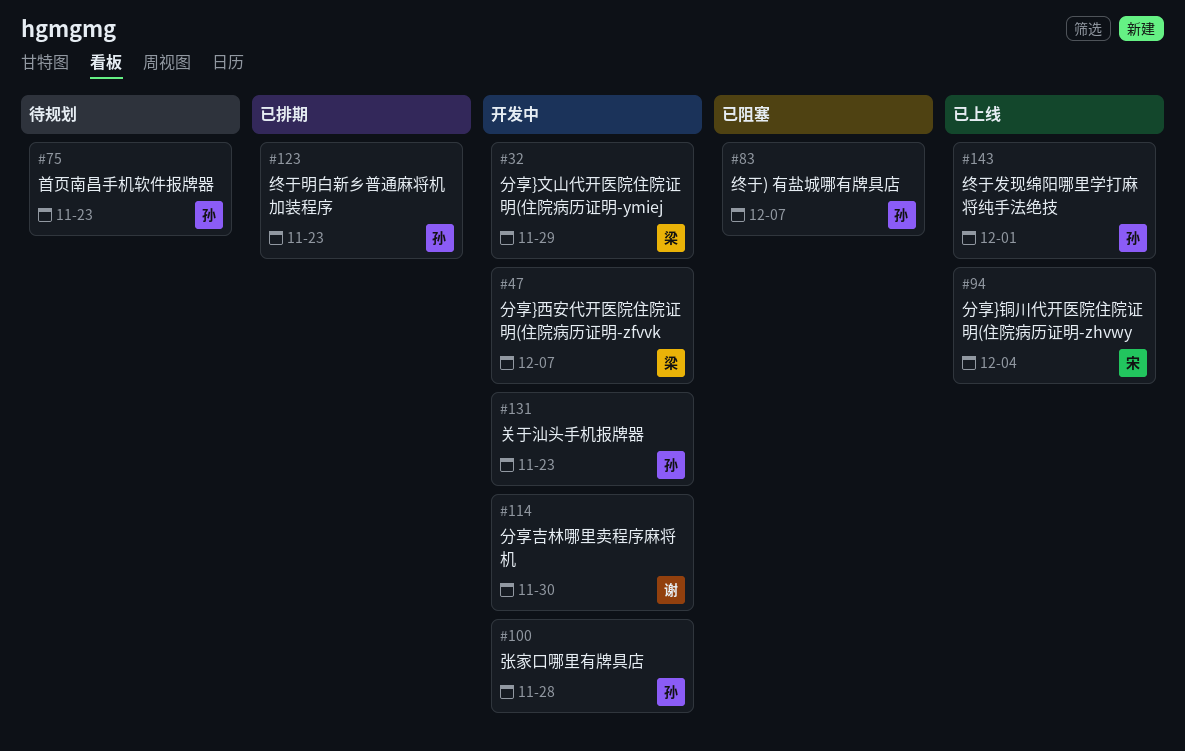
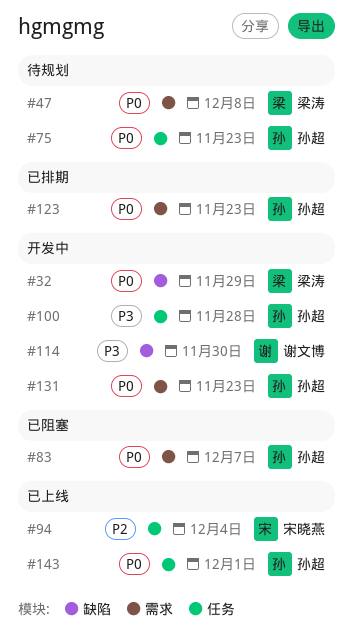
#47, status: 开发中 -> 待规划
#47, due: Dec 7 -> Dec 8

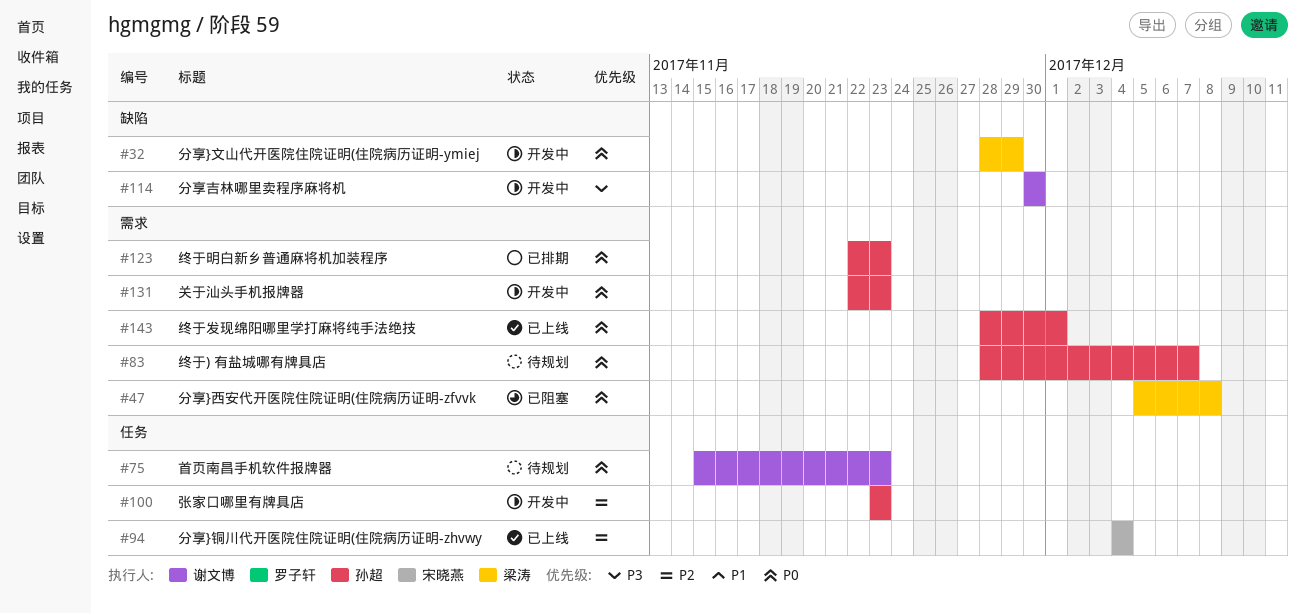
#47, status: 待规划 -> 已阻塞
#75, owner: 孙超 -> 谢文博
#83, status: 已阻塞 -> 待规划
#100, priority: P3 -> P2
#100, due: Nov 28 -> Nov 23
#143, label: 任务 -> 需求

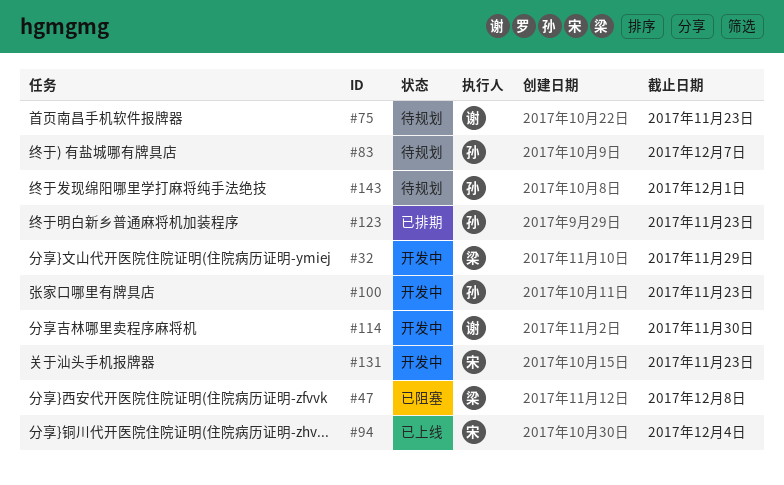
#131, owner: 孙超 -> 宋晓燕
#143, status: 已上线 -> 待规划

